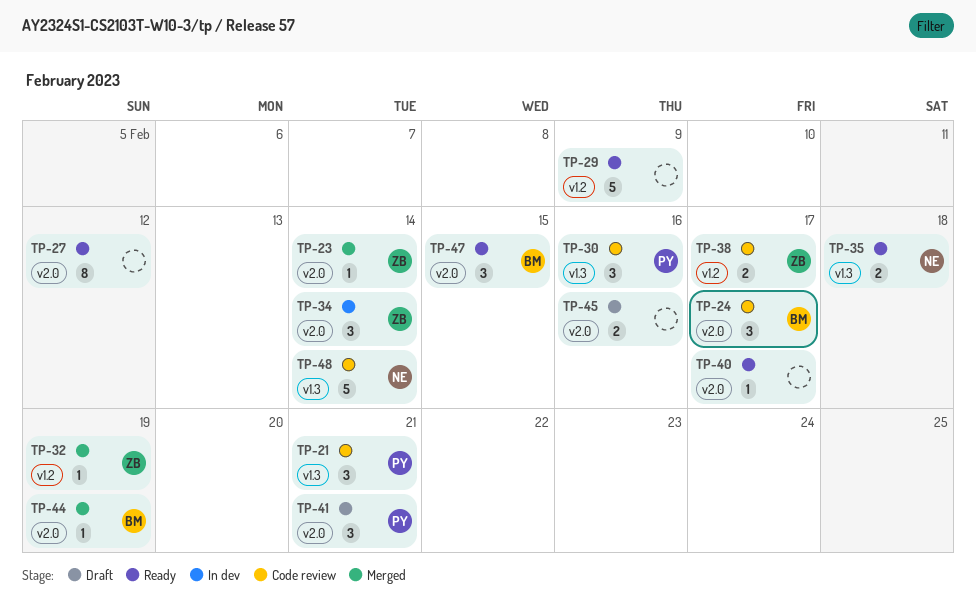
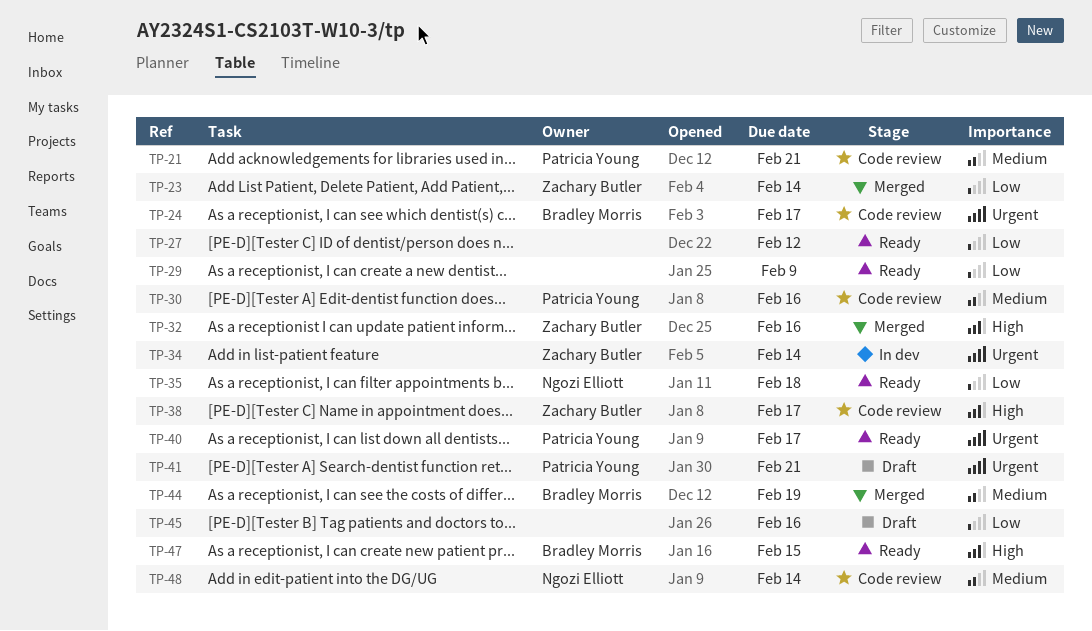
TP-32, due: Feb 19 -> Feb 16
TP-40, owner: none -> Patricia Young

